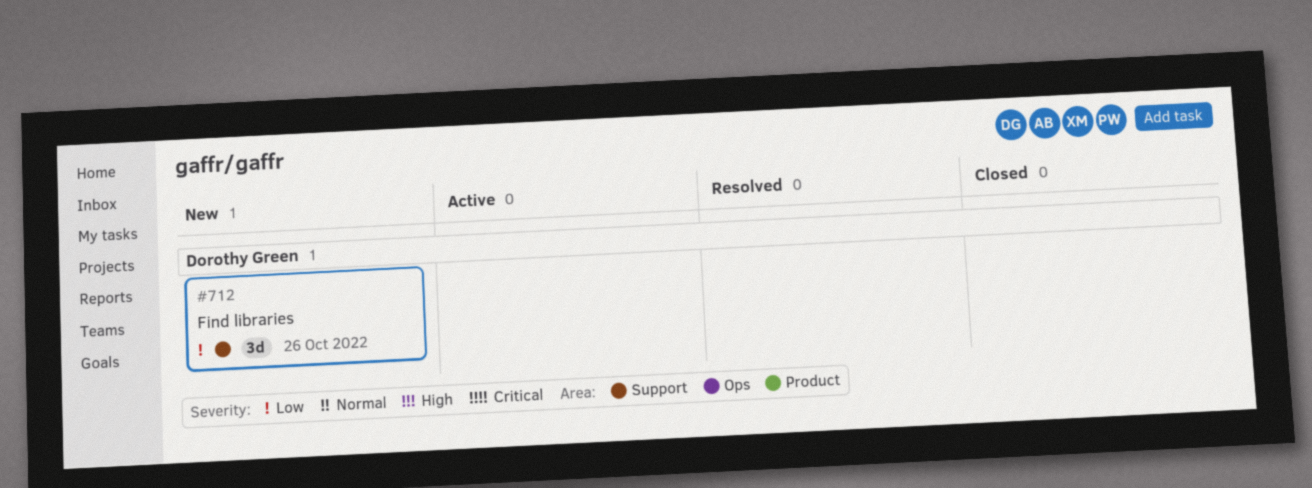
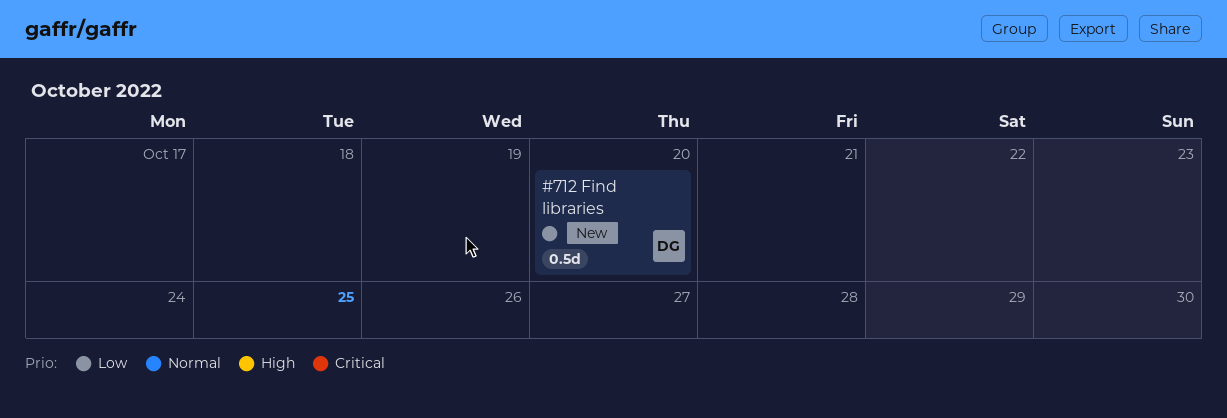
#712, estimate: 3d -> 0.5d
#712, due: Oct 26 -> Oct 20

